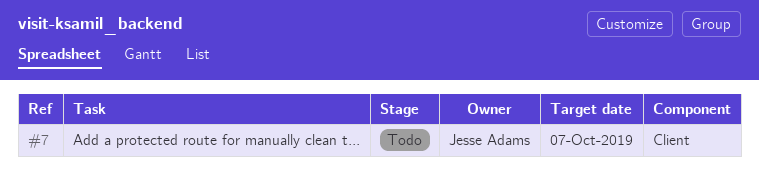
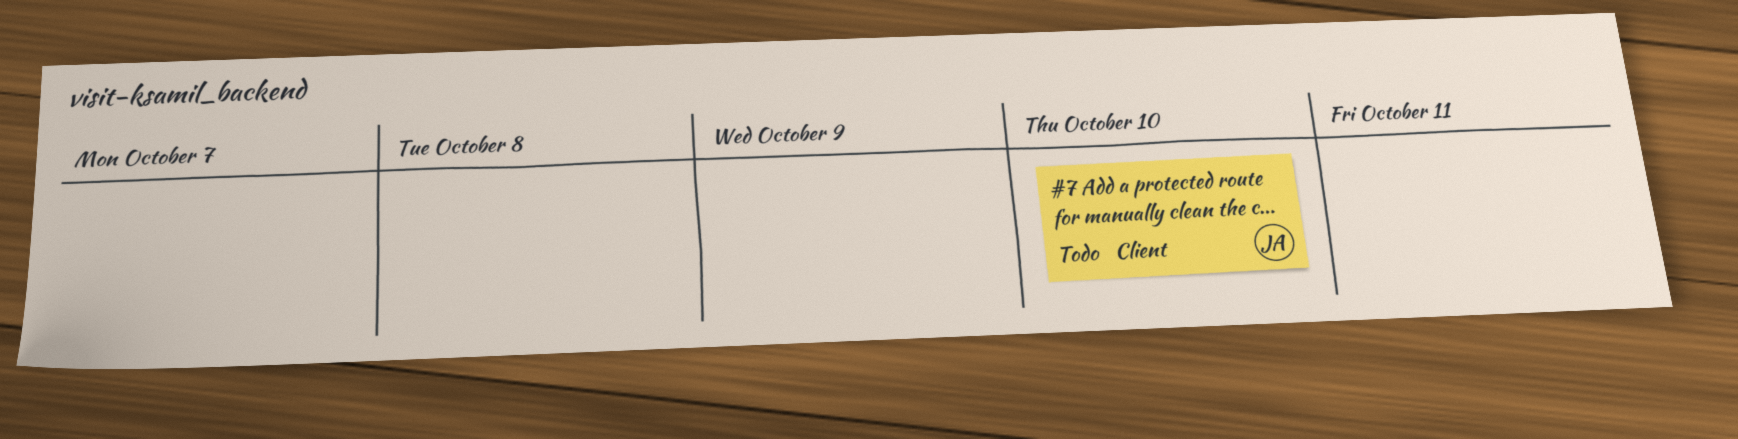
#7, due: Oct 7 -> Oct 10

